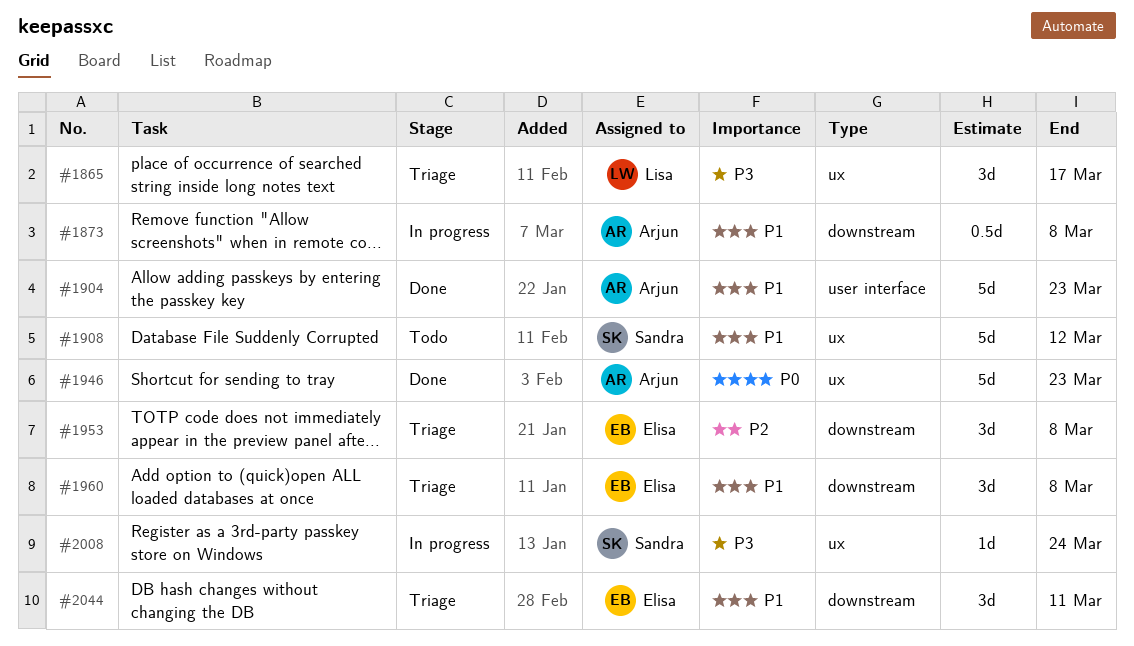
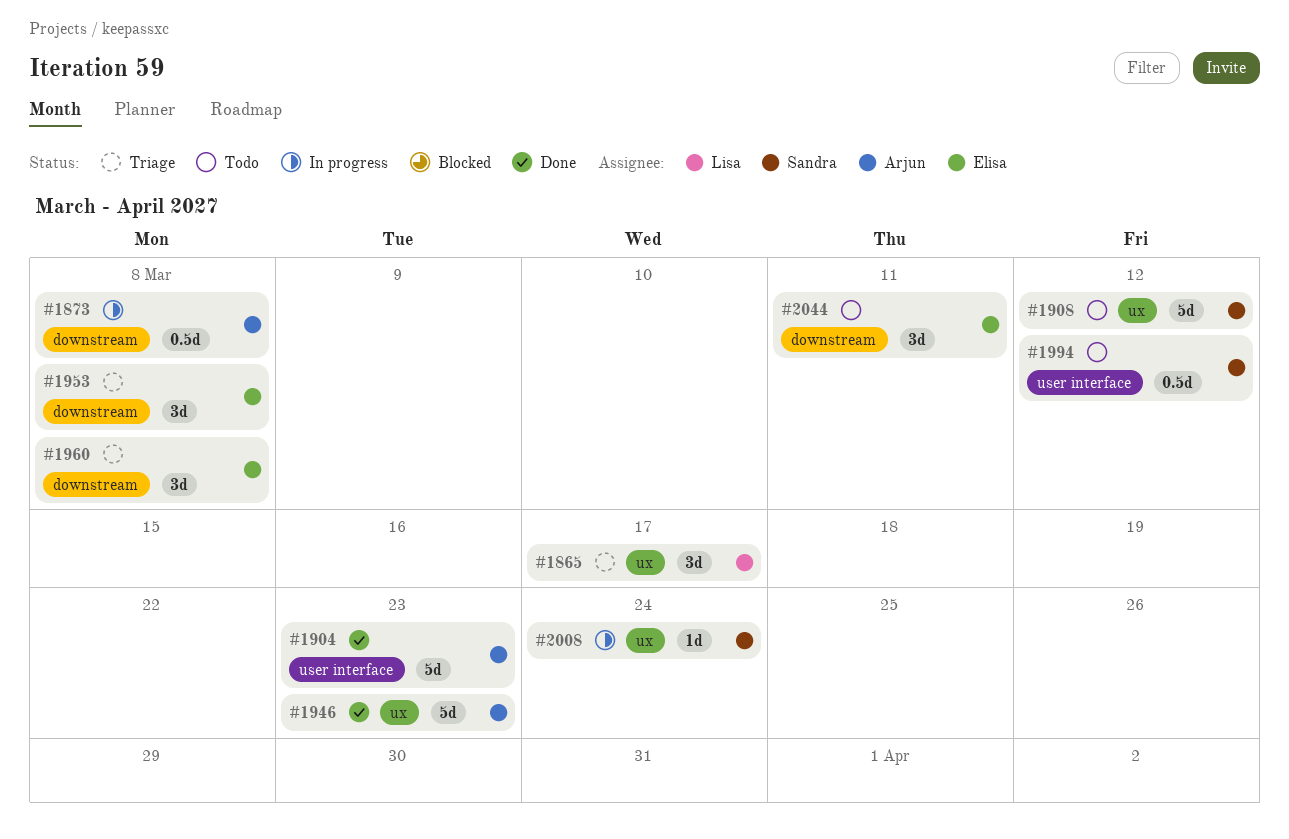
#1994: none -> present
#2044, status: Triage -> Todo

